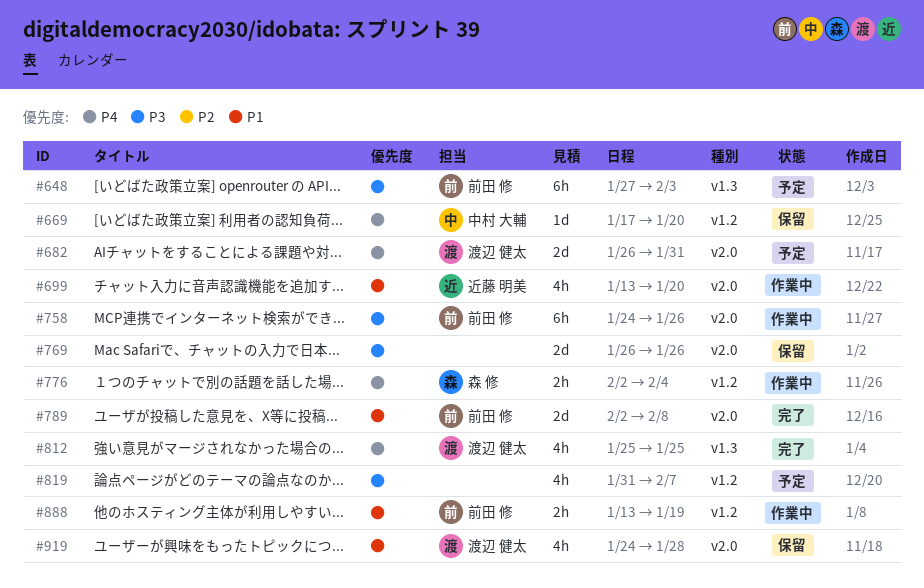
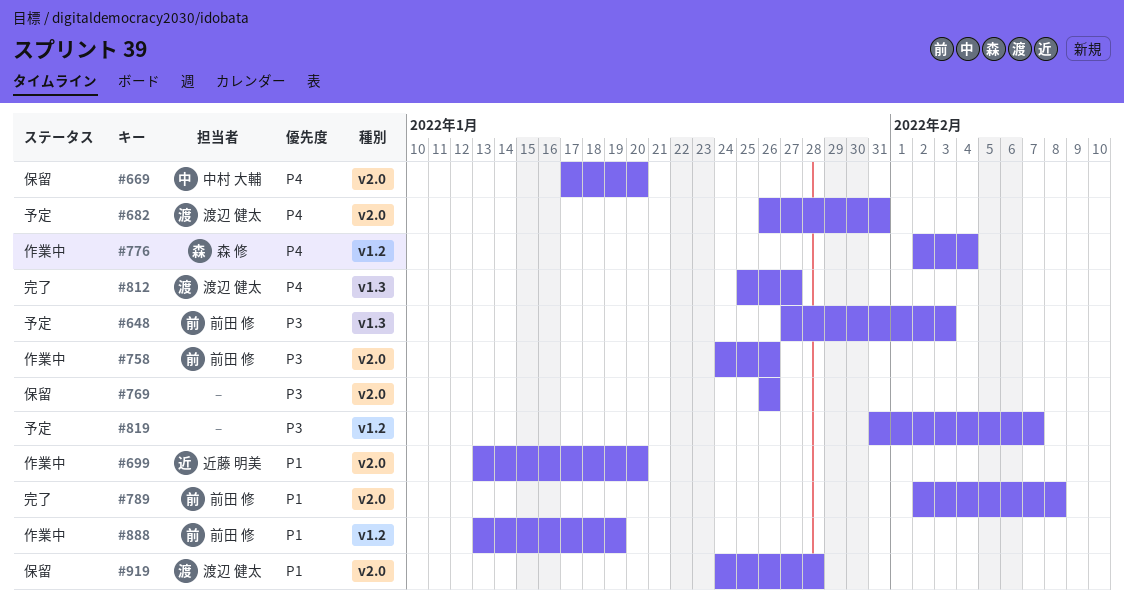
#669, label: v1.2 -> v2.0
#812, due: Jan 25 -> Jan 27

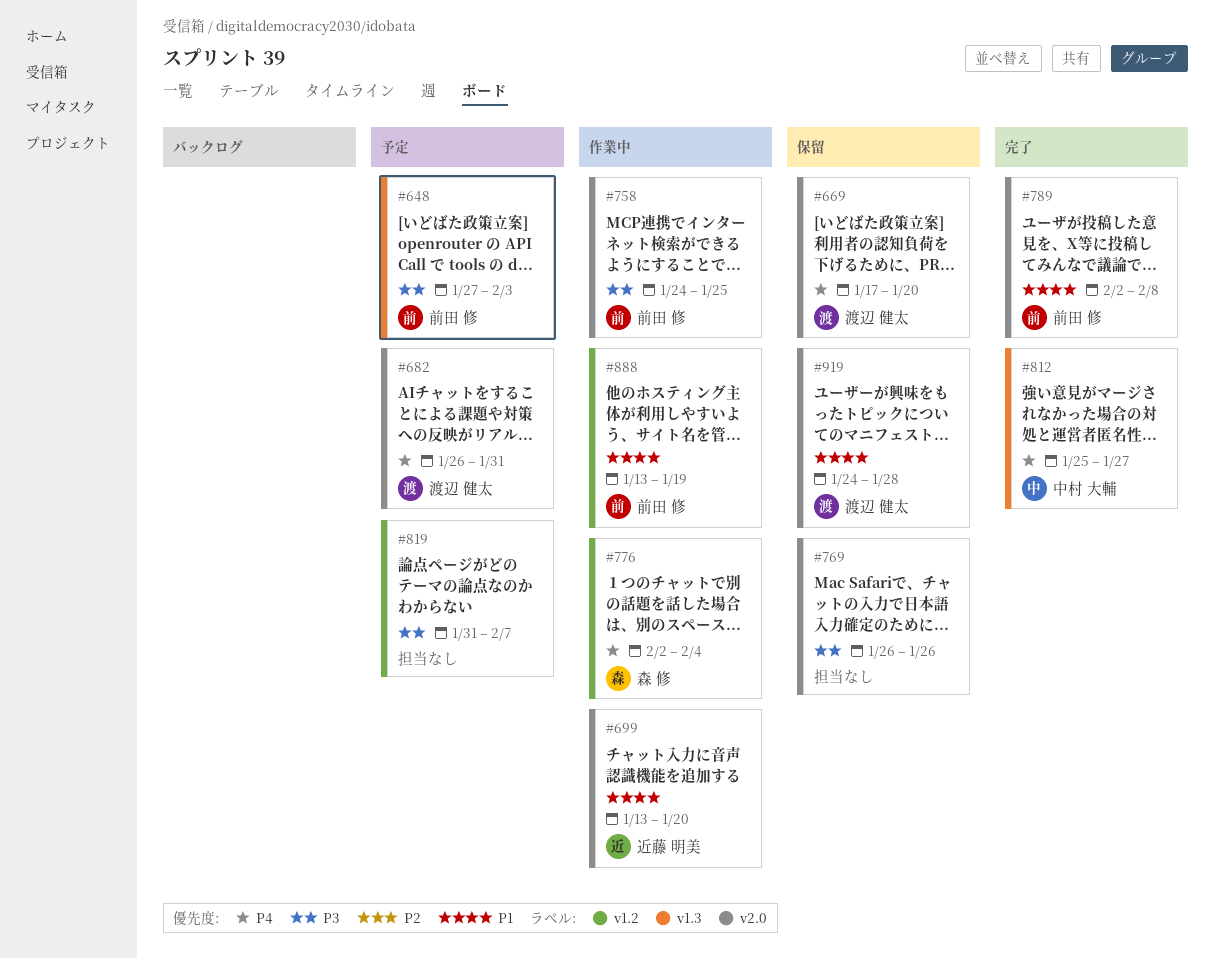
#669, owner: 中村 大輔 -> 渡辺 健太
#758, due: Jan 26 -> Jan 25
#812, owner: 渡辺 健太 -> 中村 大輔

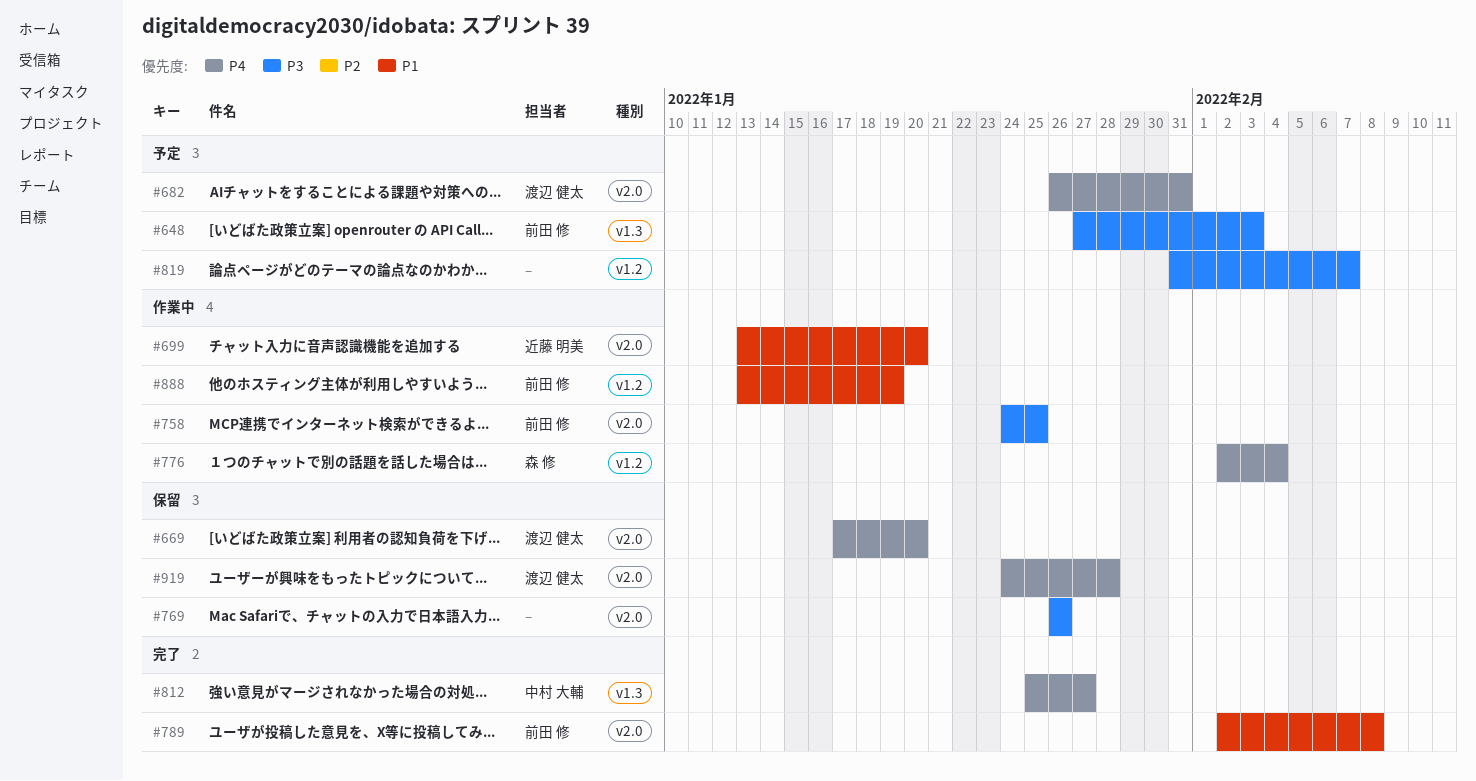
#919, priority: P1 -> P4

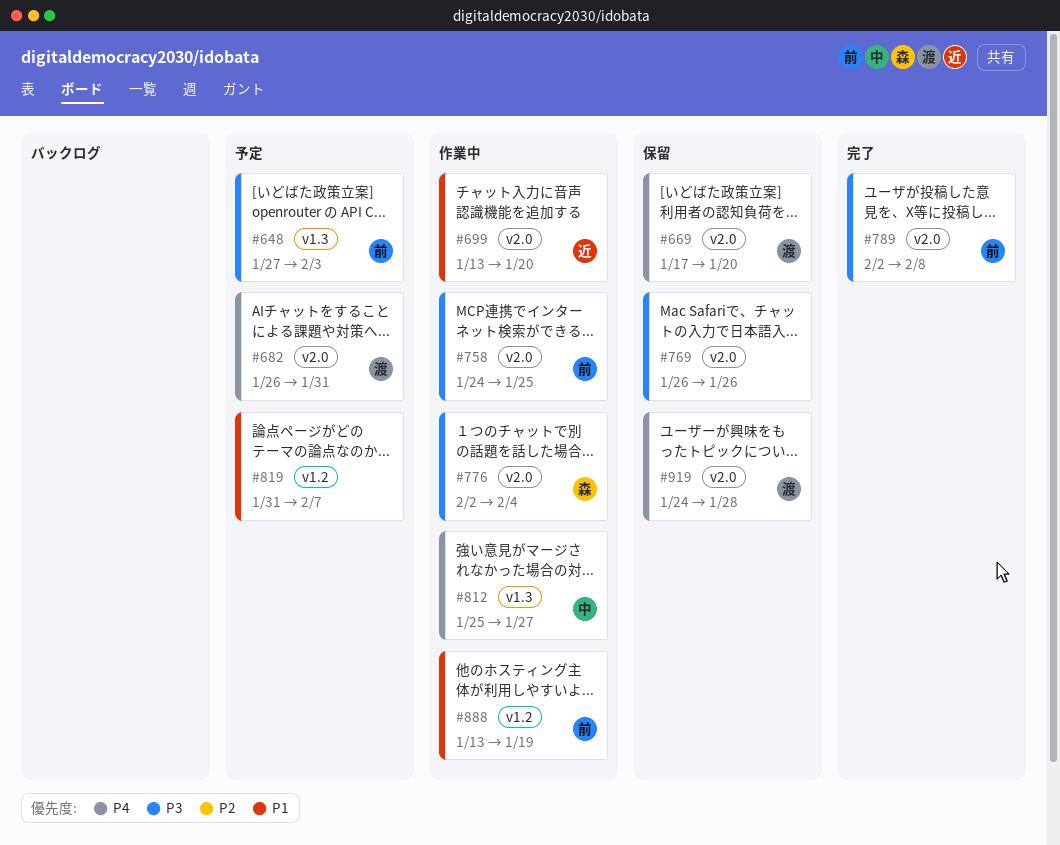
#776, priority: P4 -> P3
#776, label: v1.2 -> v2.0
#789, priority: P1 -> P3
#812, status: 完了 -> 作業中
#819, priority: P3 -> P1

